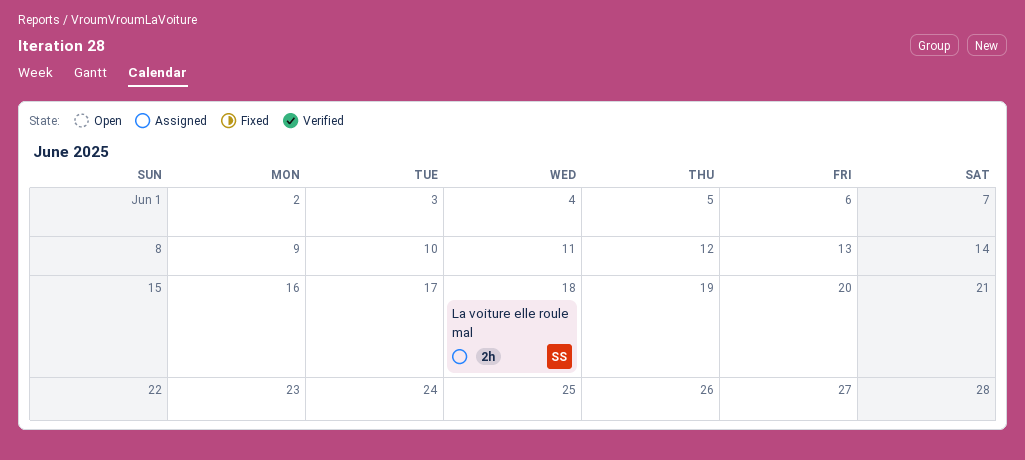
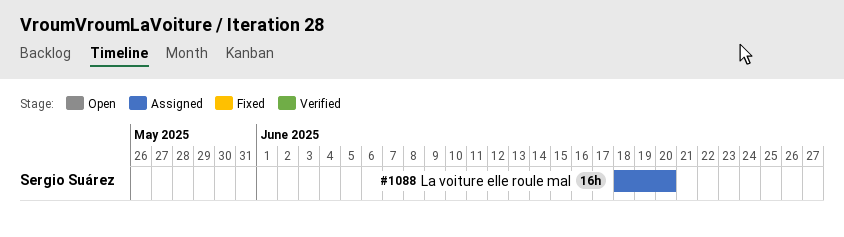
La voiture elle roule mal, estimate: 2h -> 16h
La voiture elle roule mal, due: Jun 18 -> Jun 20

